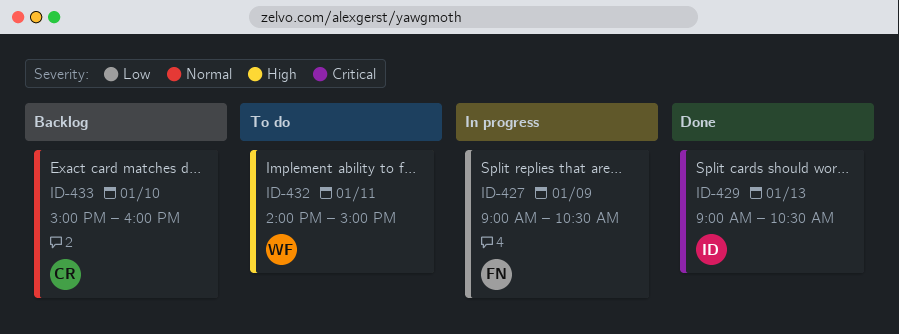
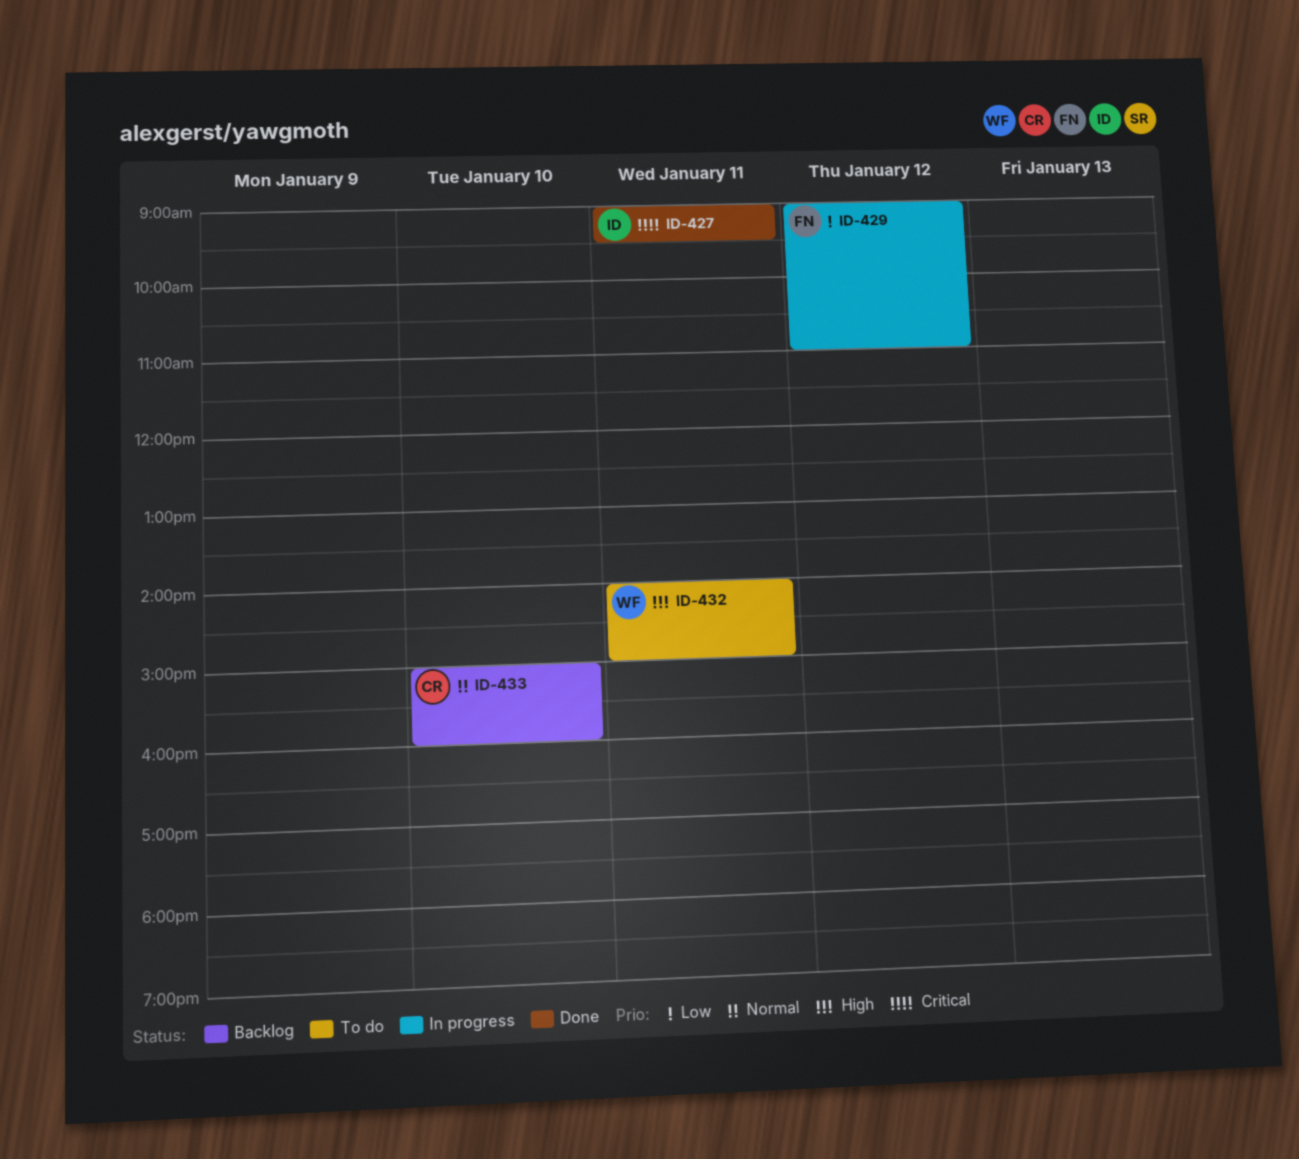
ID-427, status: In progress -> Done
ID-427, owner: FN -> ID
ID-427, priority: Low -> Critical
ID-427, day: Jan 9 -> Jan 11
ID-427, ends: 10:30 -> 09:30
ID-429, status: Done -> In progress
ID-429, owner: ID -> FN
ID-429, priority: Critical -> Low
ID-429, day: Jan 13 -> Jan 12
ID-429, ends: 10:30 -> 11:00

